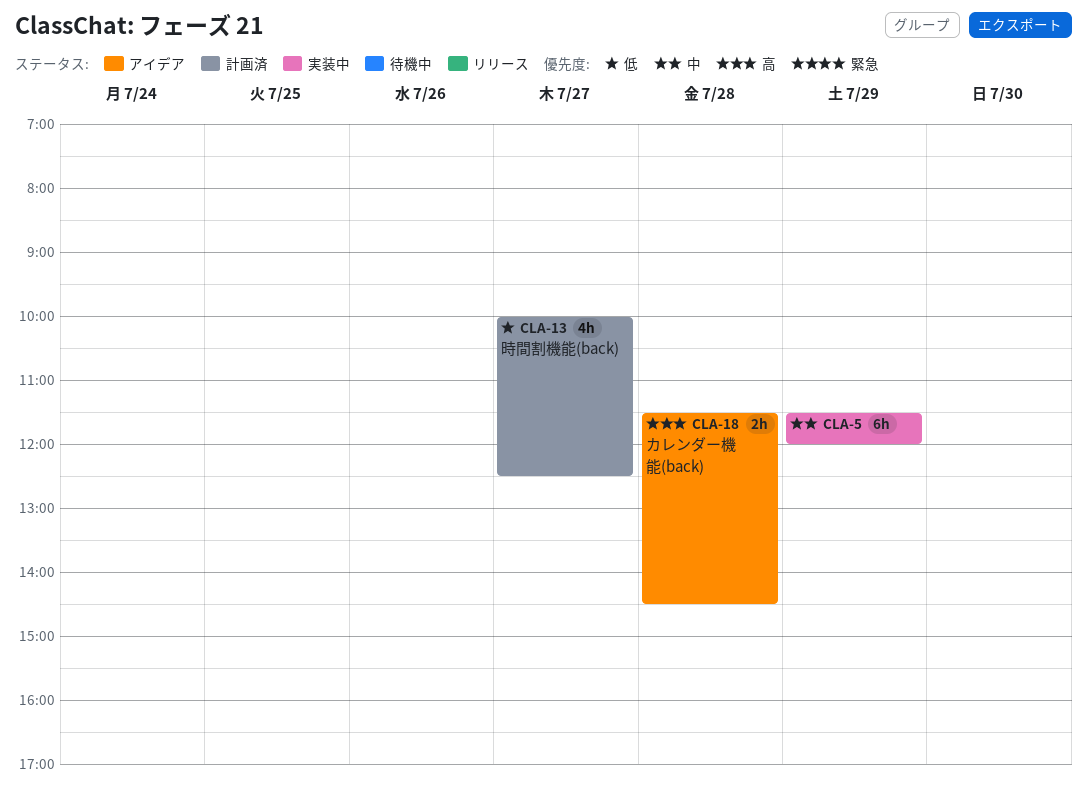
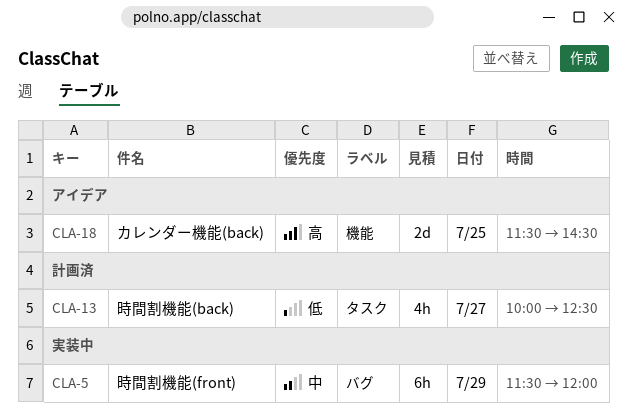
CLA-18, estimate: 2h -> 2d
CLA-18, day: Jul 28 -> Jul 25

